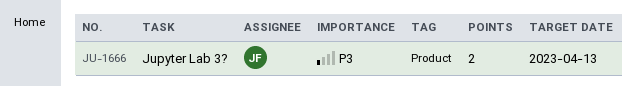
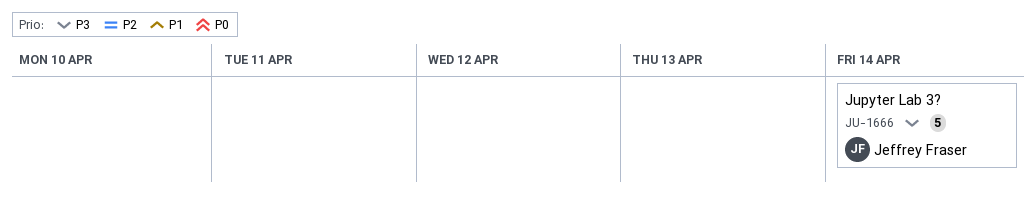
JU-1666, estimate: 2 -> 5
JU-1666, due: Apr 13 -> Apr 14

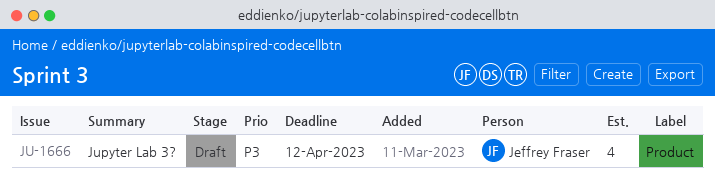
JU-1666, estimate: 5 -> 4
JU-1666, due: Apr 14 -> Apr 12

